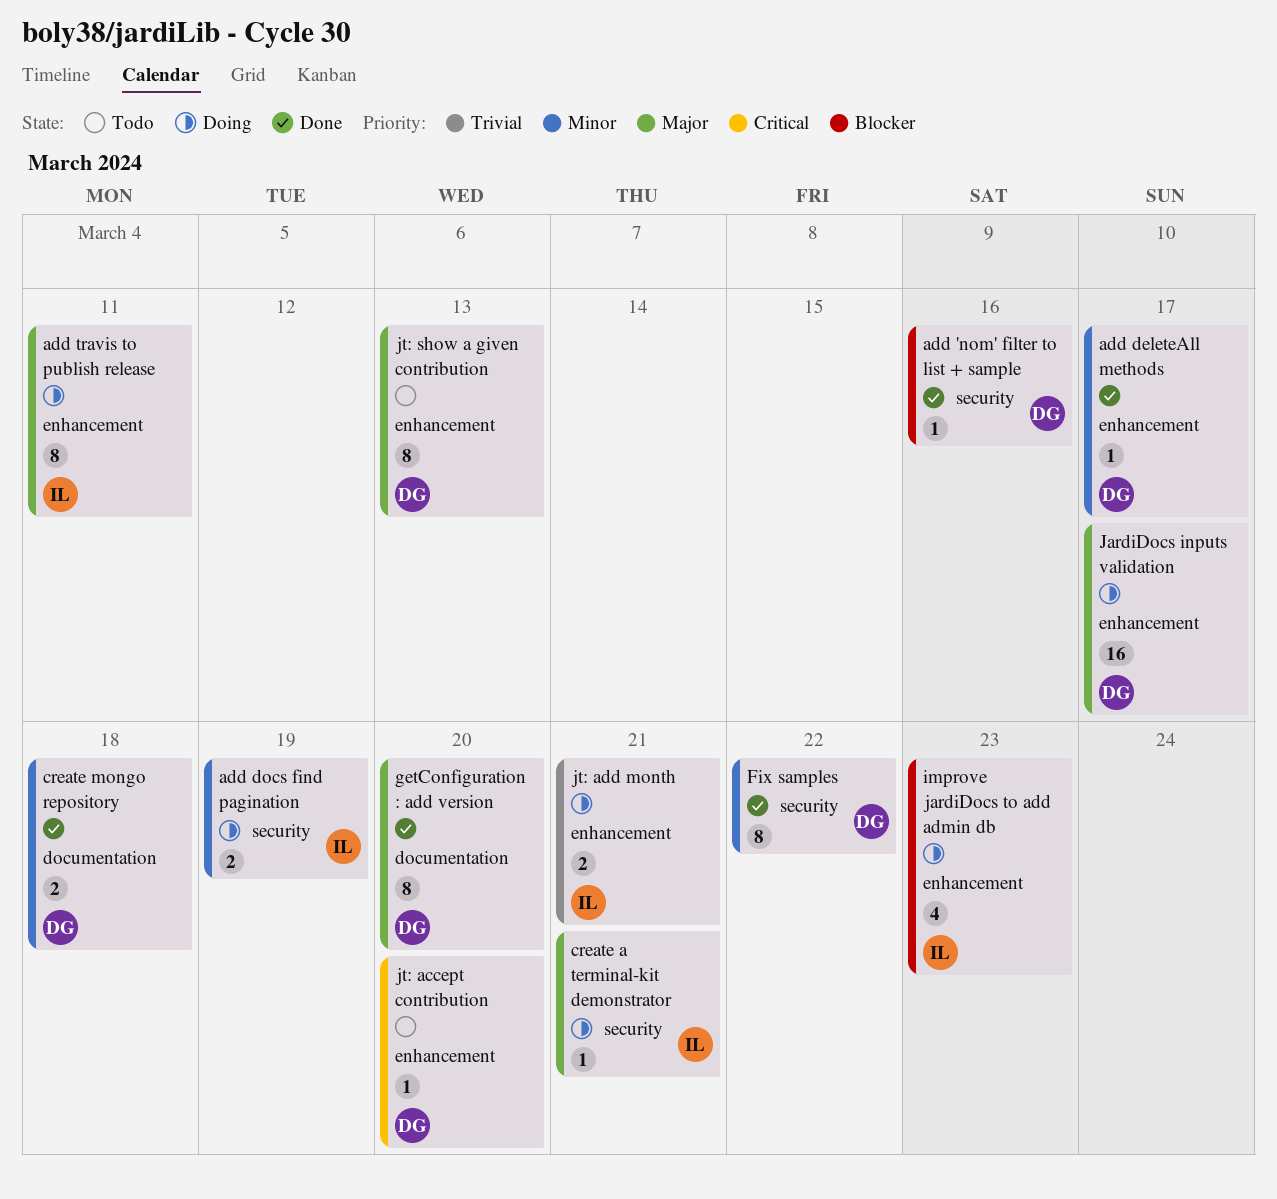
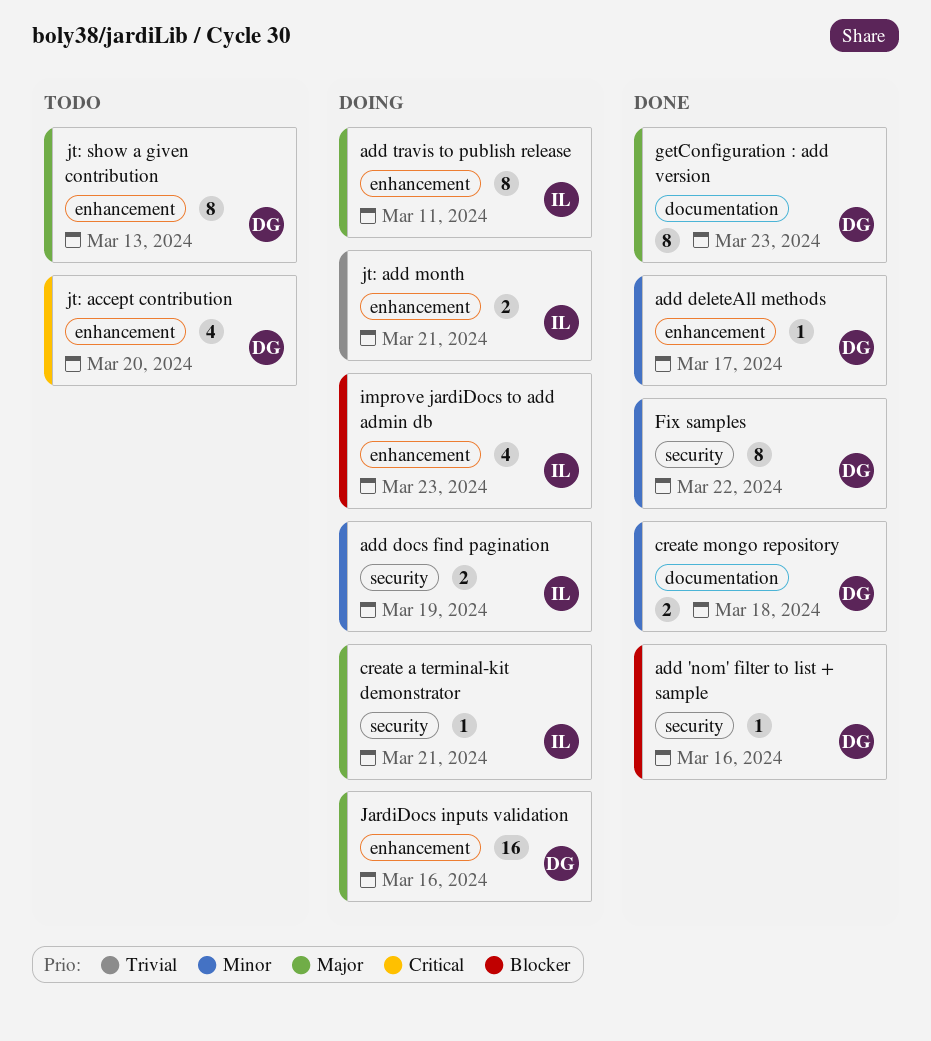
getConfiguration : add version, due: Mar 20 -> Mar 23
JardiDocs inputs validation, due: Mar 17 -> Mar 16
jt: accept contribution, estimate: 1 -> 4

